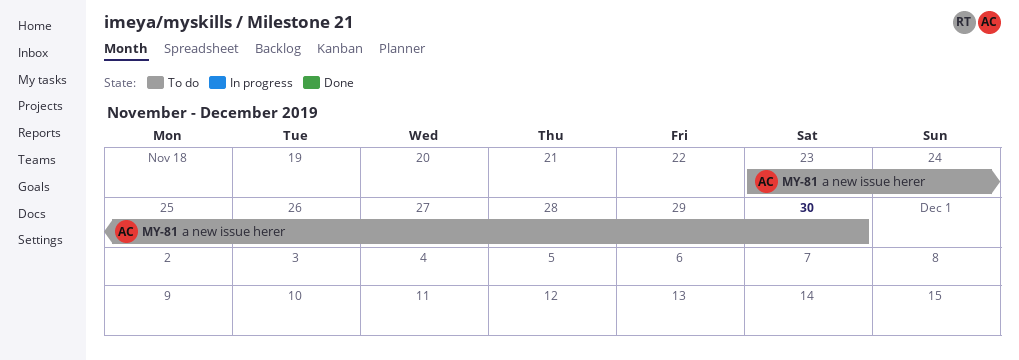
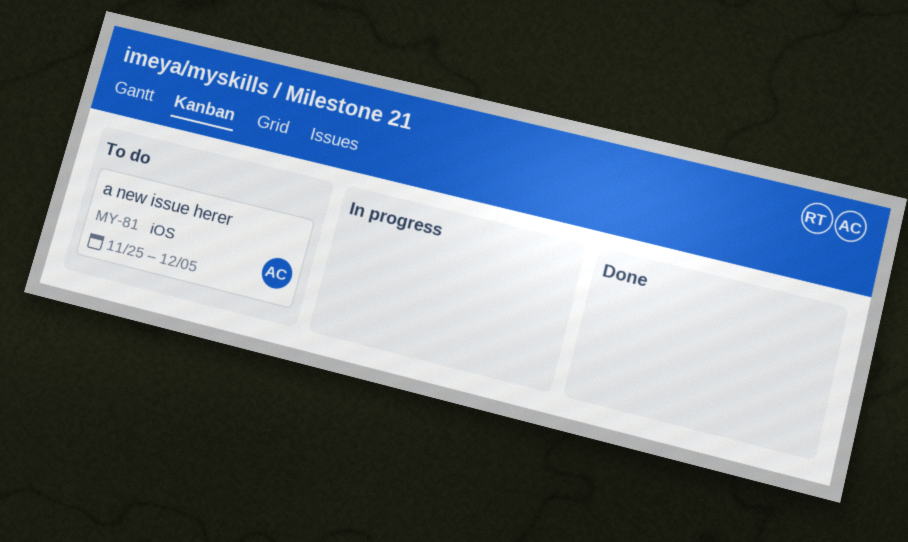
MY-81, start: Nov 23 -> Nov 25
MY-81, due: Nov 30 -> Dec 5

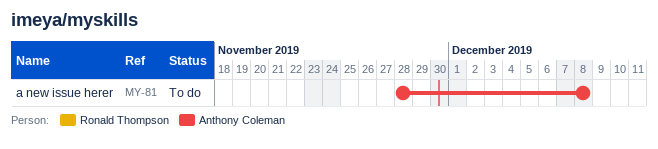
MY-81, start: Nov 25 -> Nov 28
MY-81, due: Dec 5 -> Dec 8

